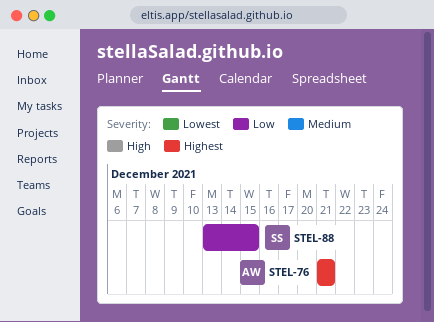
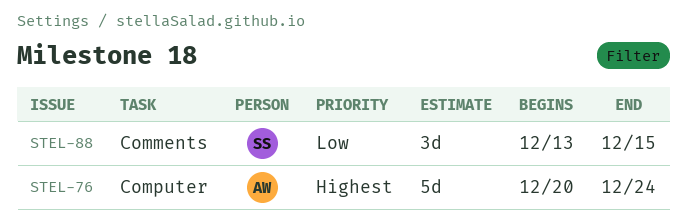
STEL-76, start: Dec 21 -> Dec 20
STEL-76, due: Dec 21 -> Dec 24

